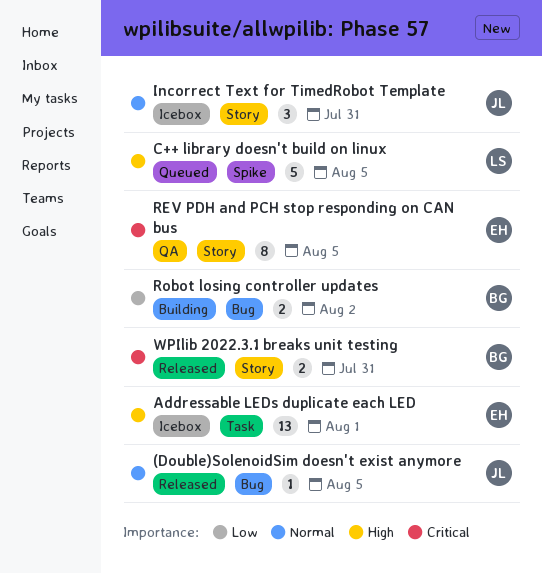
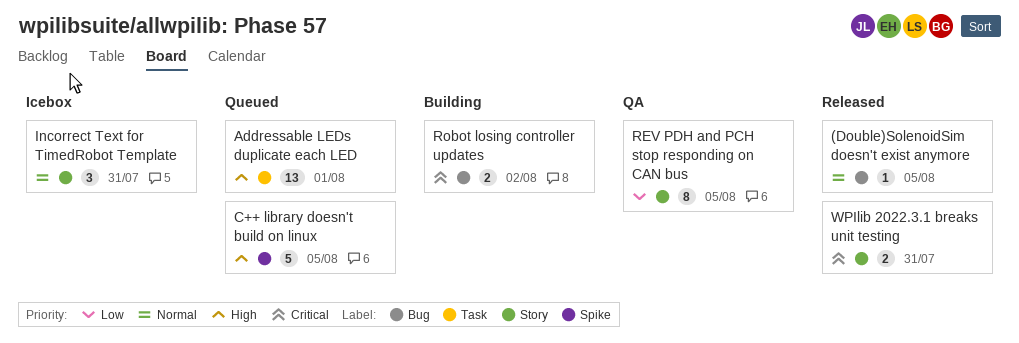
Addressable LEDs duplicate each LED, status: Icebox -> Queued
REV PDH and PCH stop responding on CAN bus, priority: Critical -> Low
Robot losing controller updates, priority: Low -> Critical

